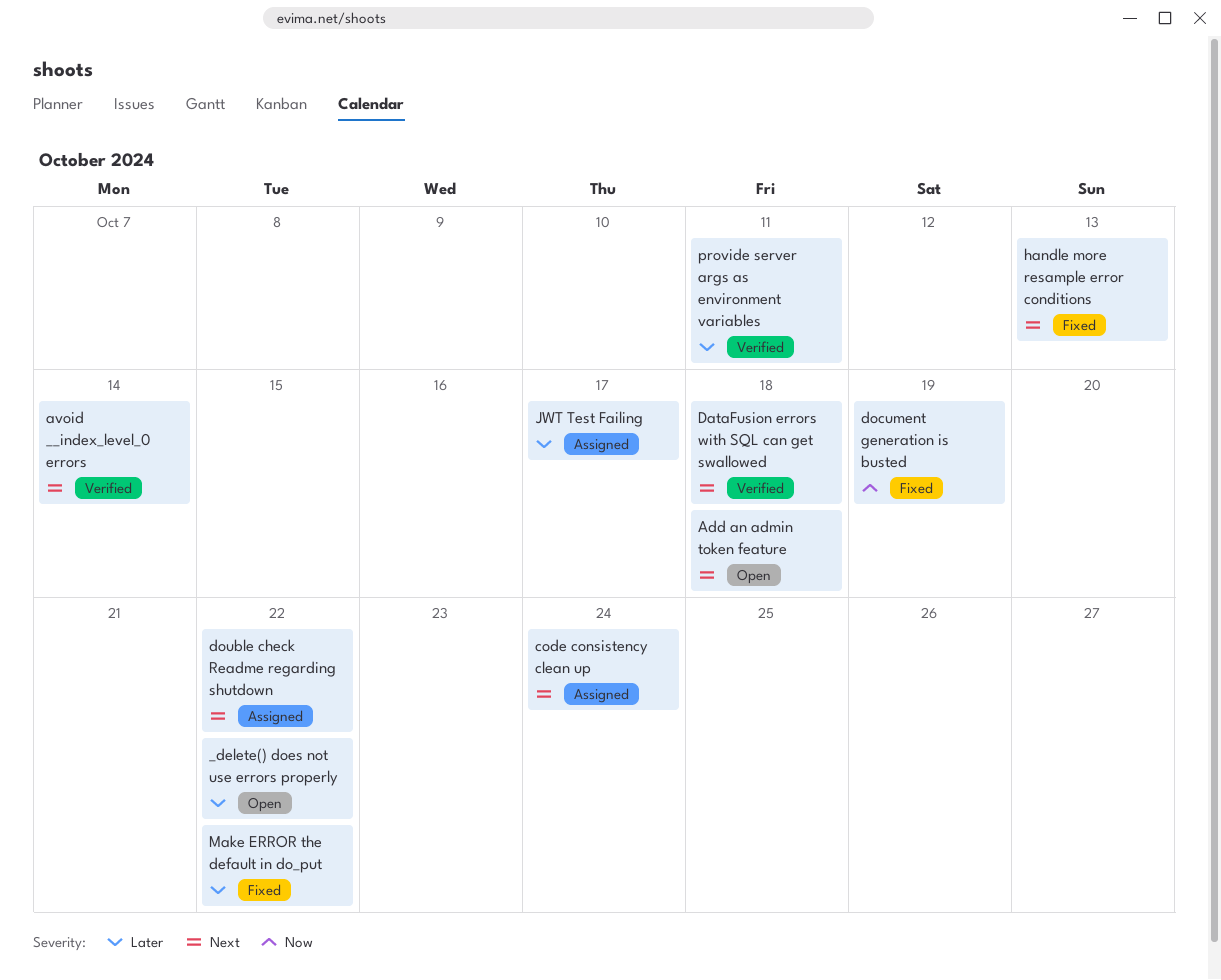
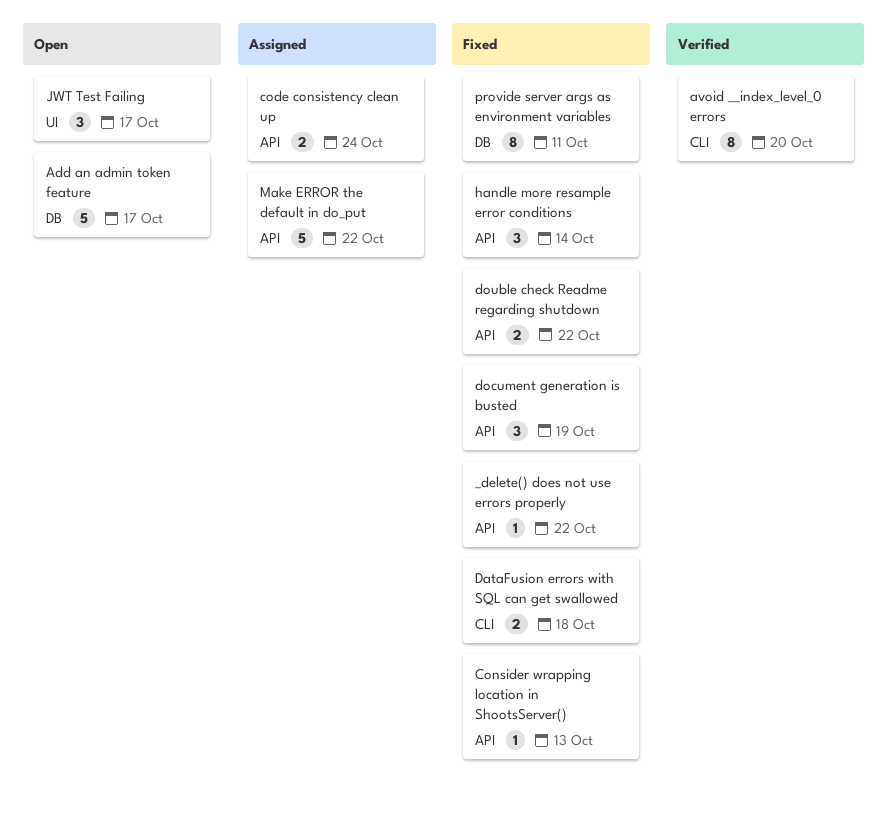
_delete() does not use errors properly, status: Open -> Fixed
Add an admin token feature, due: Oct 18 -> Oct 17
avoid __index_level_0 errors, due: Oct 14 -> Oct 20
Consider wrapping location in ShootsServer(): none -> present
DataFusion errors with SQL can get swallowed, status: Verified -> Fixed
double check Readme regarding shutdown, status: Assigned -> Fixed
handle more resample error conditions, due: Oct 13 -> Oct 14
JWT Test Failing, status: Assigned -> Open
Make ERROR the default in do_put, status: Fixed -> Assigned
provide server args as environment variables, status: Verified -> Fixed

